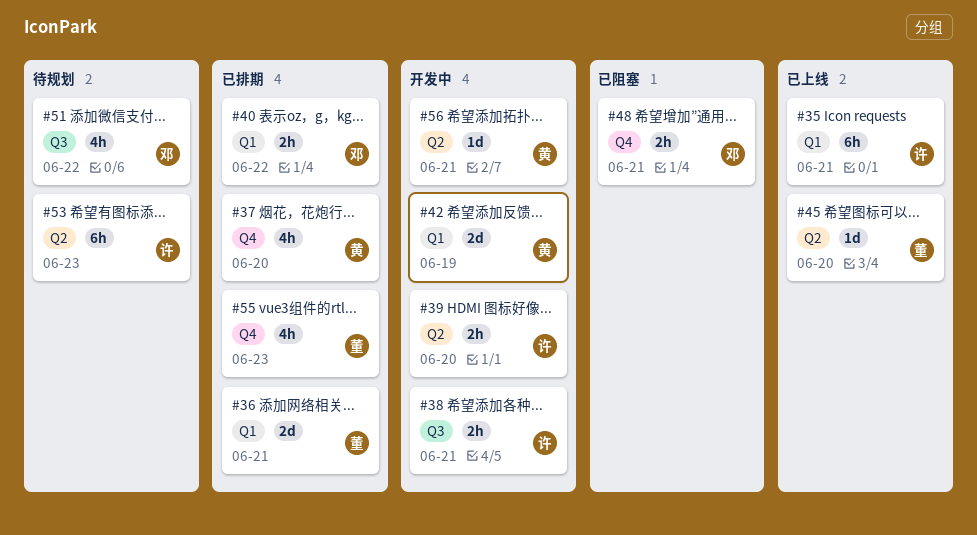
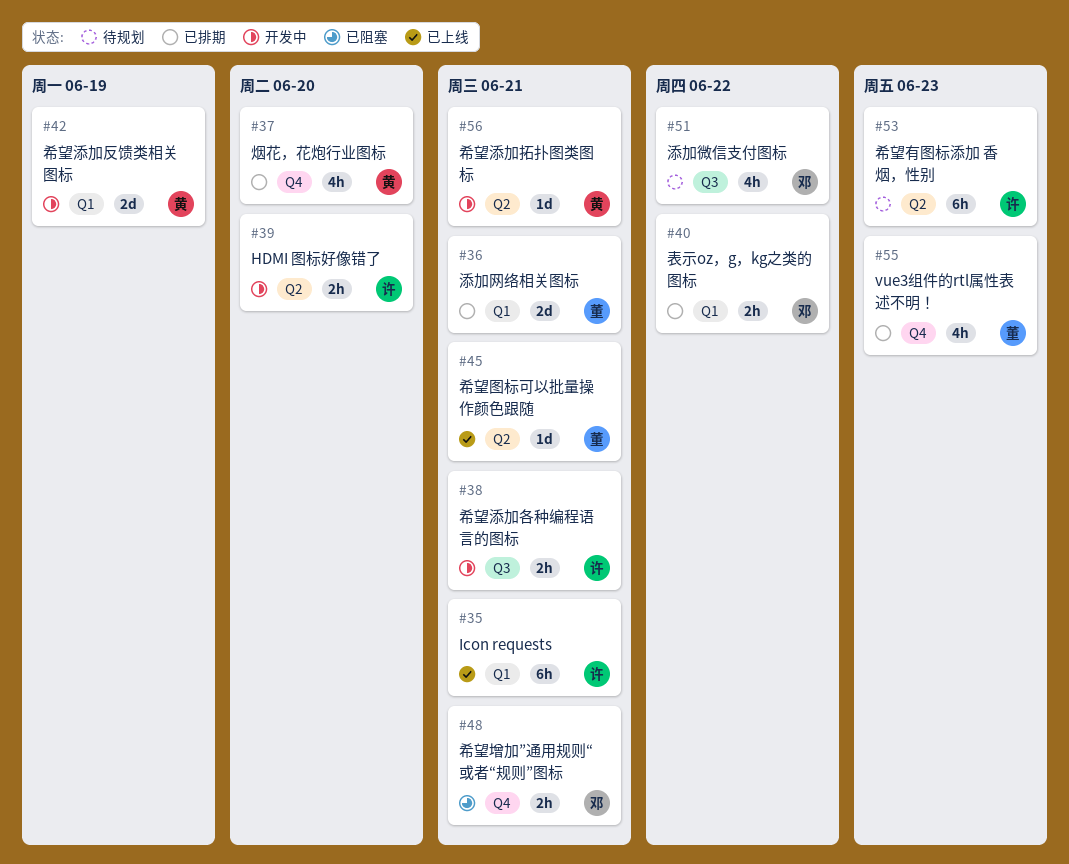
#45, due: Jun 20 -> Jun 21

